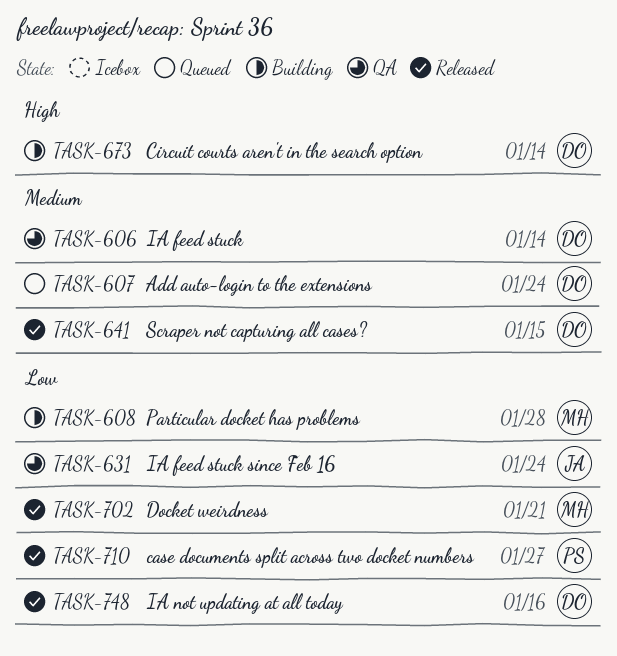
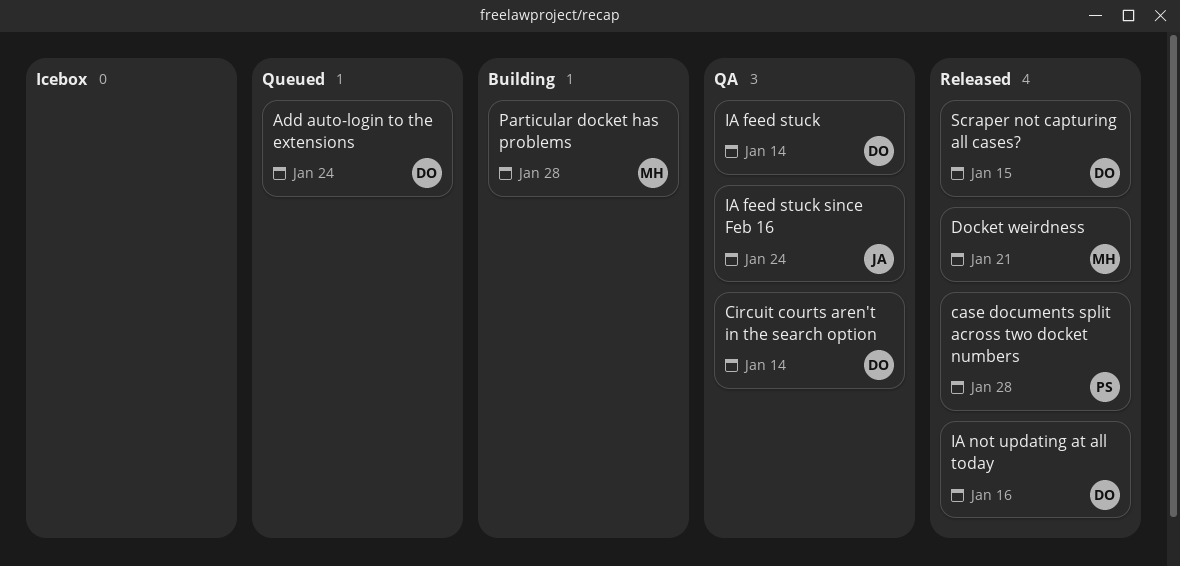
case documents split across two docket numbers, due: Jan 27 -> Jan 28
Circuit courts aren't in the search option, status: Building -> QA

